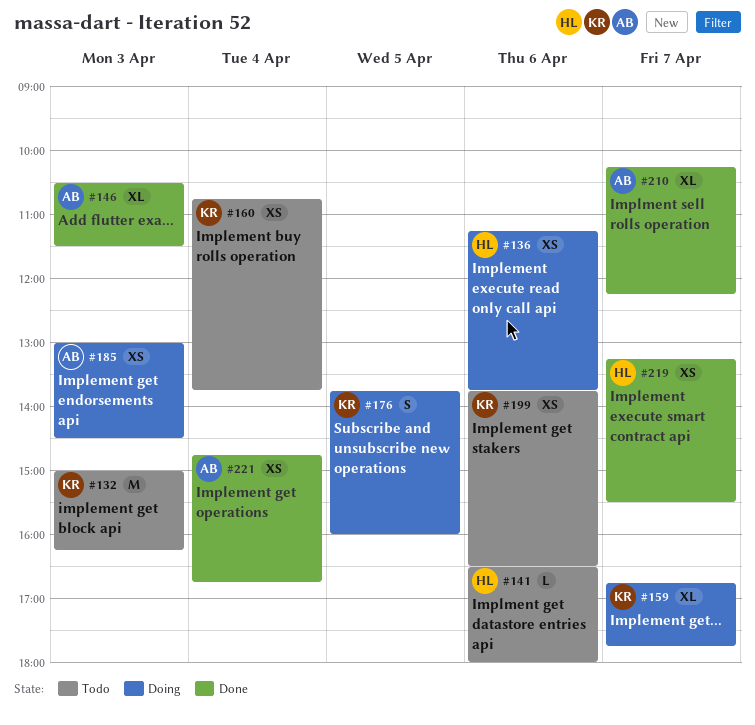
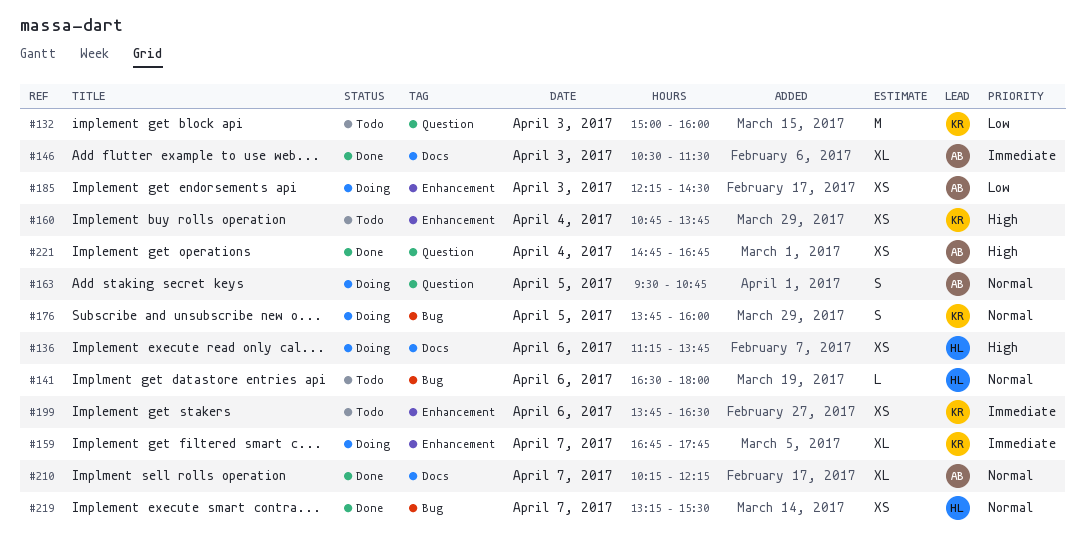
#132, ends: 16:15 -> 16:00
#163: none -> present
#185, begins: 13:00 -> 12:15

